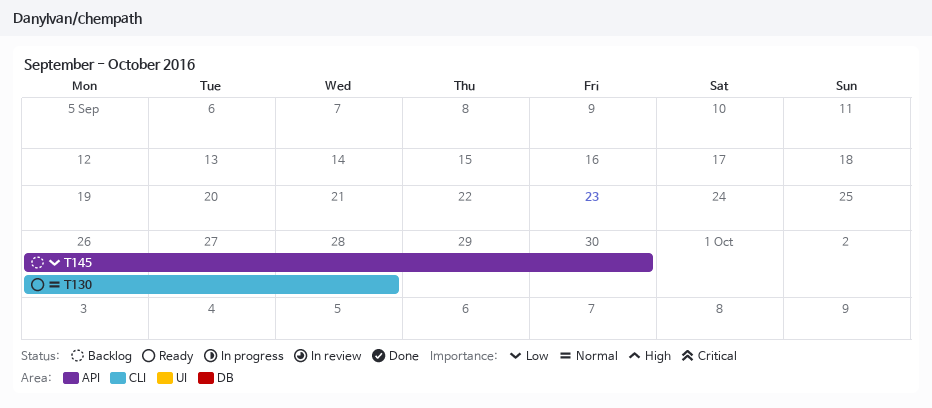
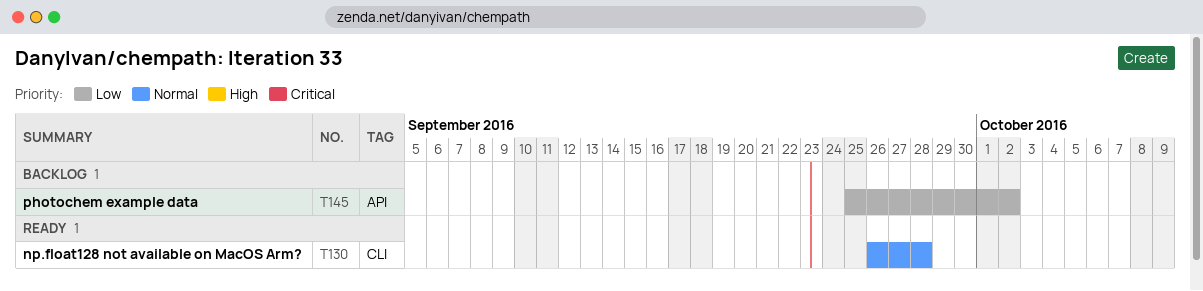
T145, start: Sep 26 -> Sep 25
T145, due: Sep 30 -> Oct 2

